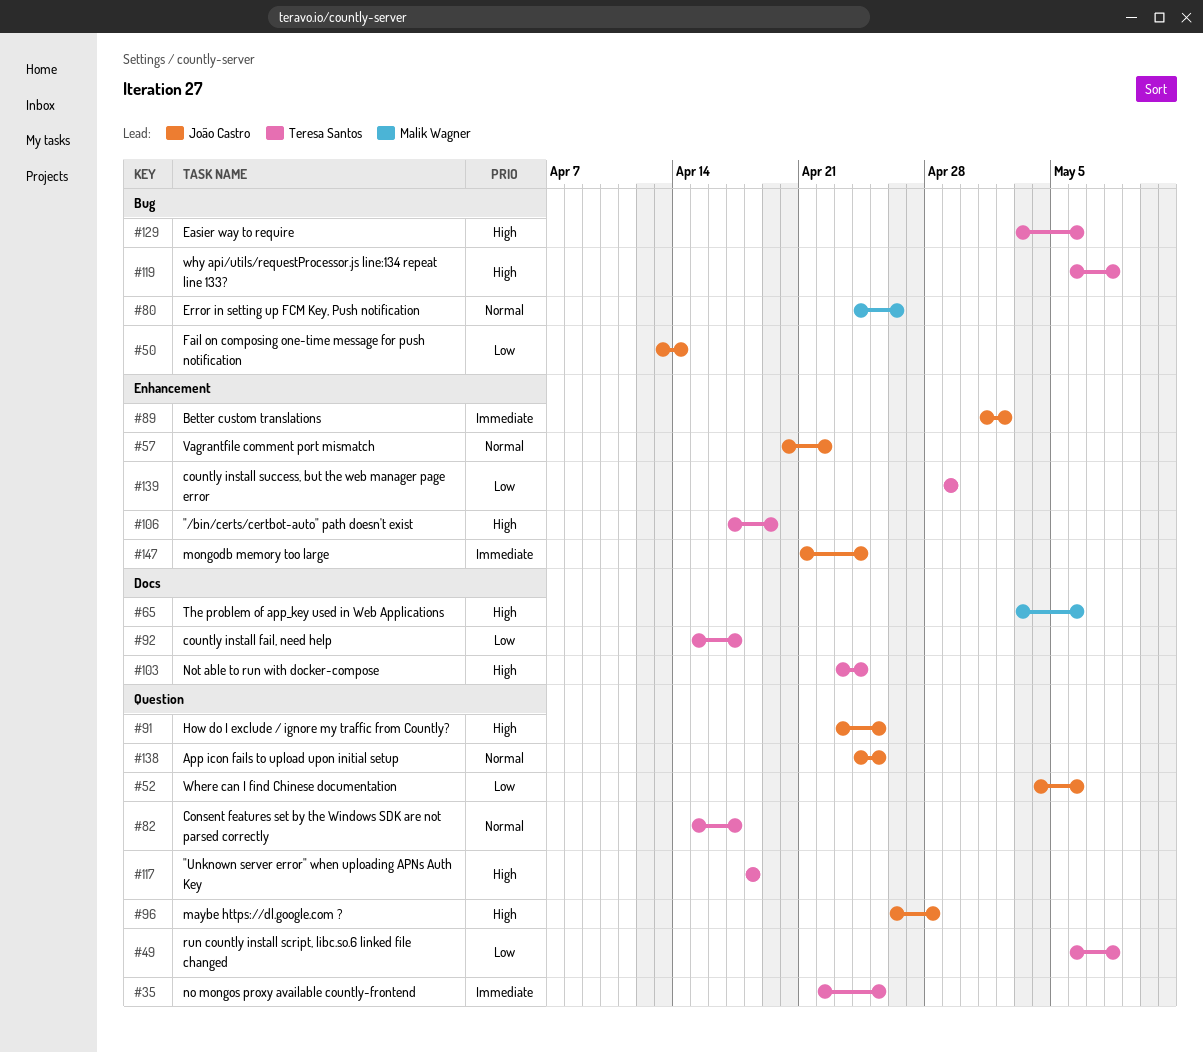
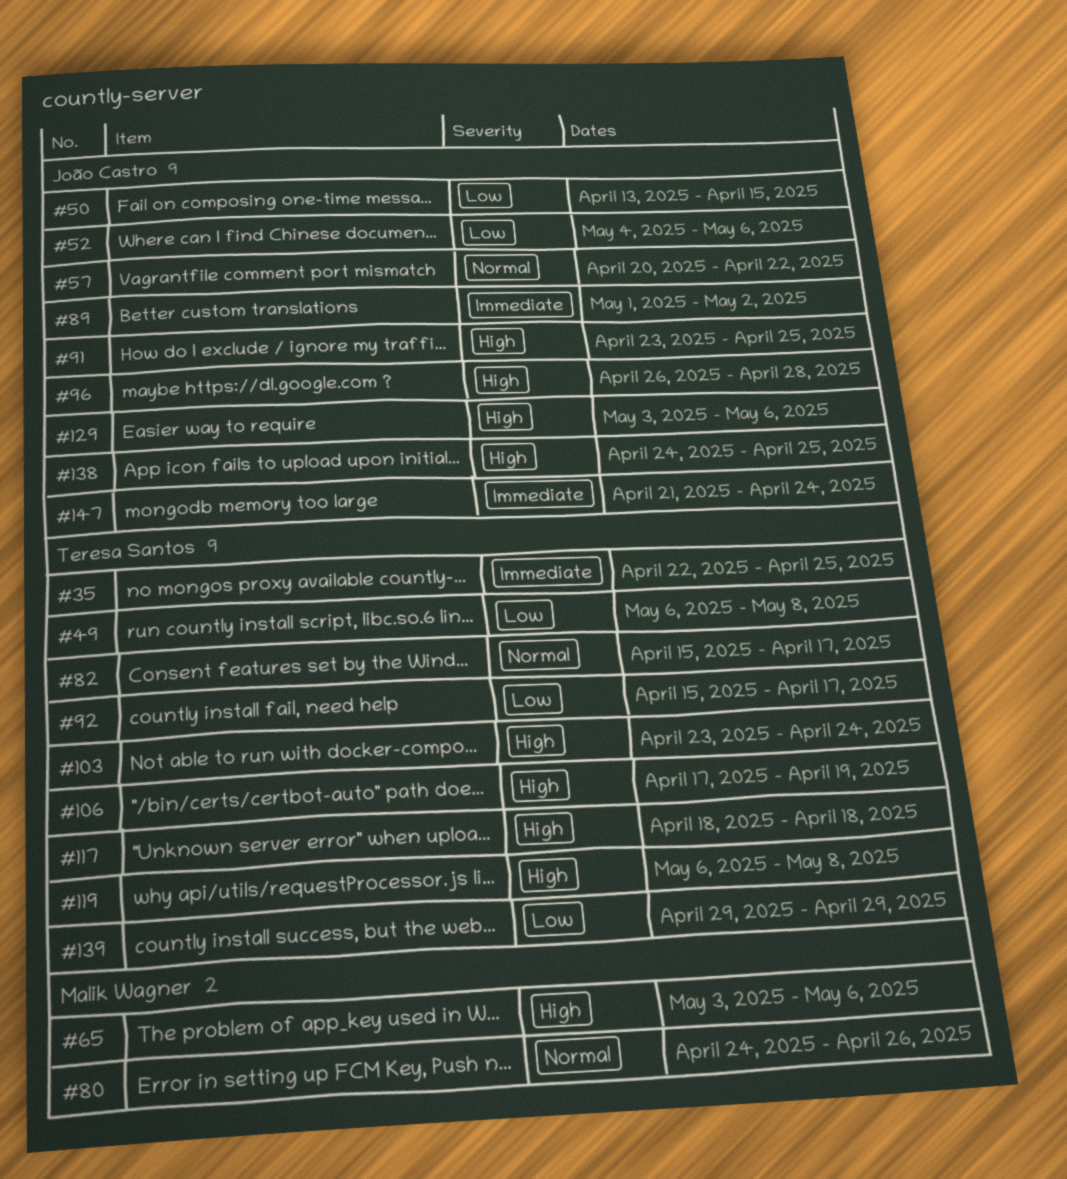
#50, due: Apr 14 -> Apr 15
#129, owner: Teresa Santos -> João Castro
#138, priority: Normal -> High

